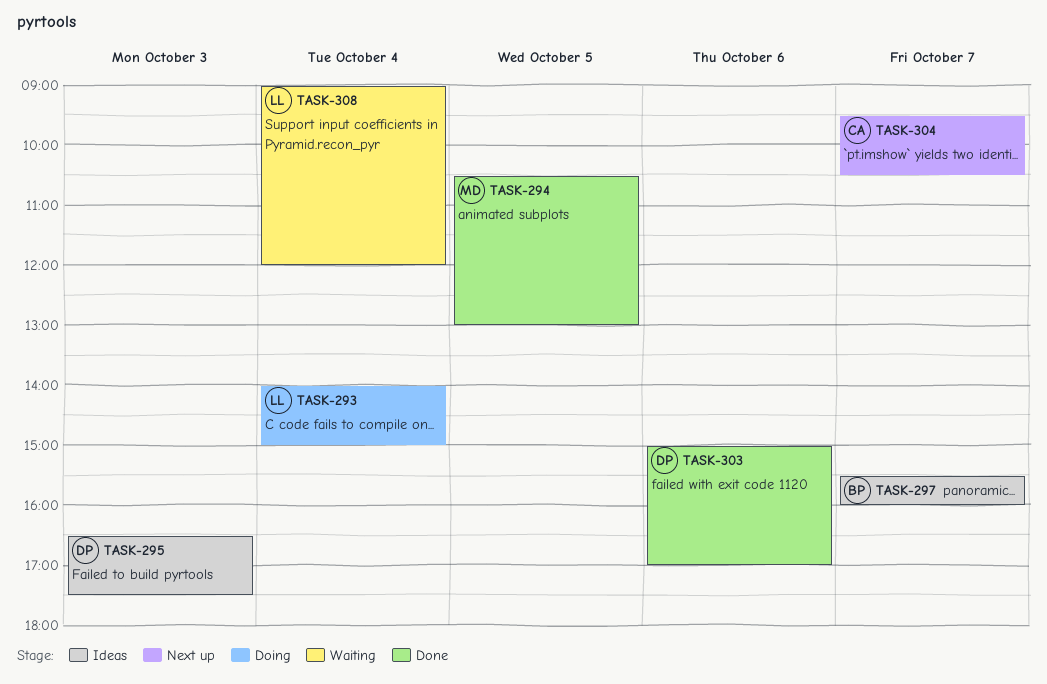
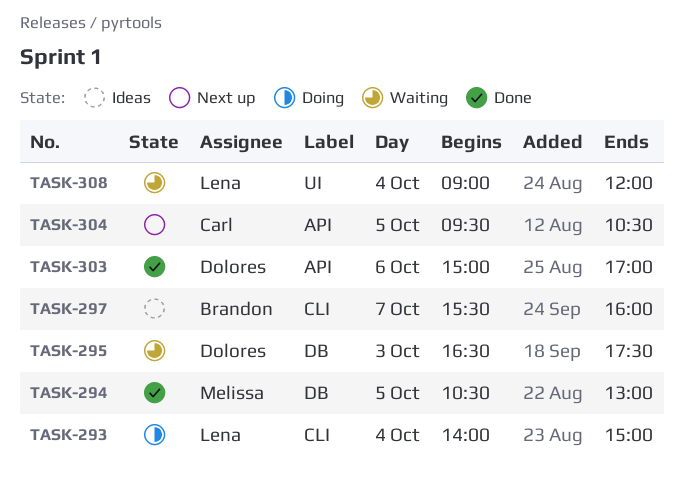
TASK-295, status: Ideas -> Waiting
TASK-304, day: Oct 7 -> Oct 5

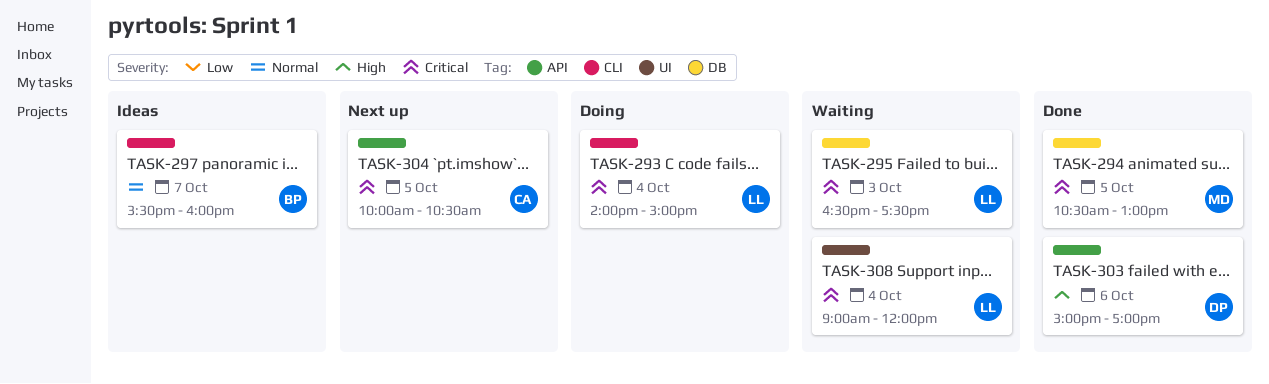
TASK-295, owner: Dolores -> Lena
TASK-304, begins: 09:30 -> 10:00

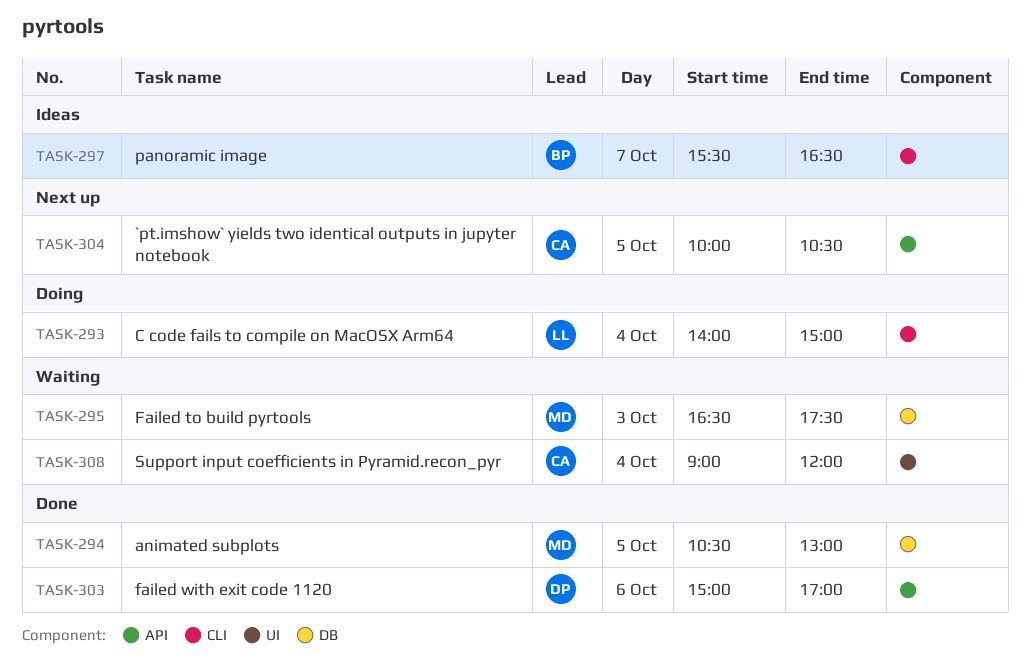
TASK-295, owner: LL -> MD
TASK-297, ends: 16:00 -> 16:30
TASK-308, owner: LL -> CA

